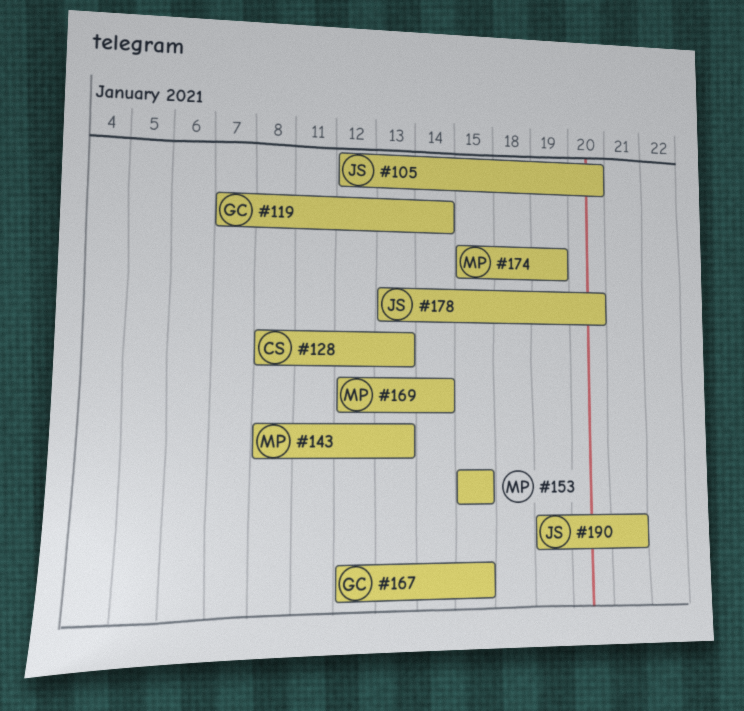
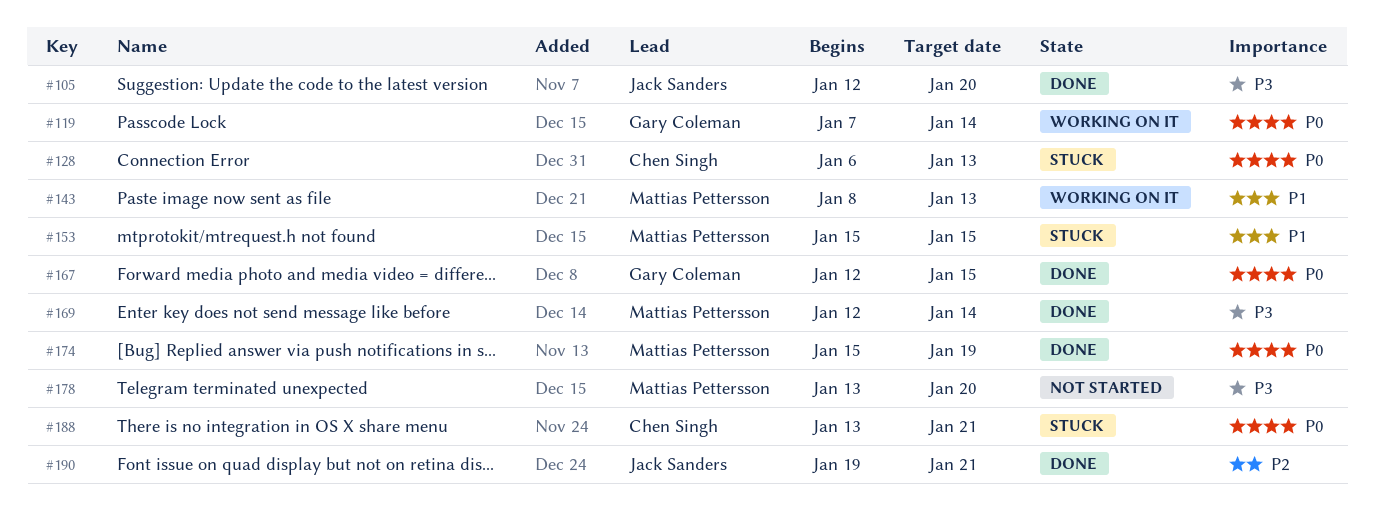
#128, start: Jan 8 -> Jan 6
#178, owner: Jack Sanders -> Mattias Pettersson
#188: none -> present

